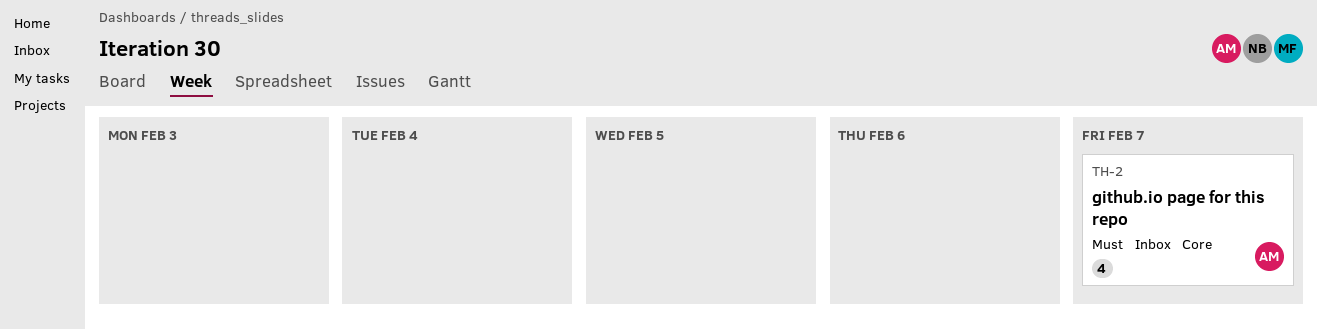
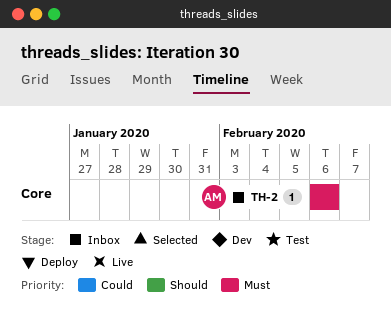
TH-2, estimate: 4 -> 1
TH-2, due: Feb 7 -> Feb 6

